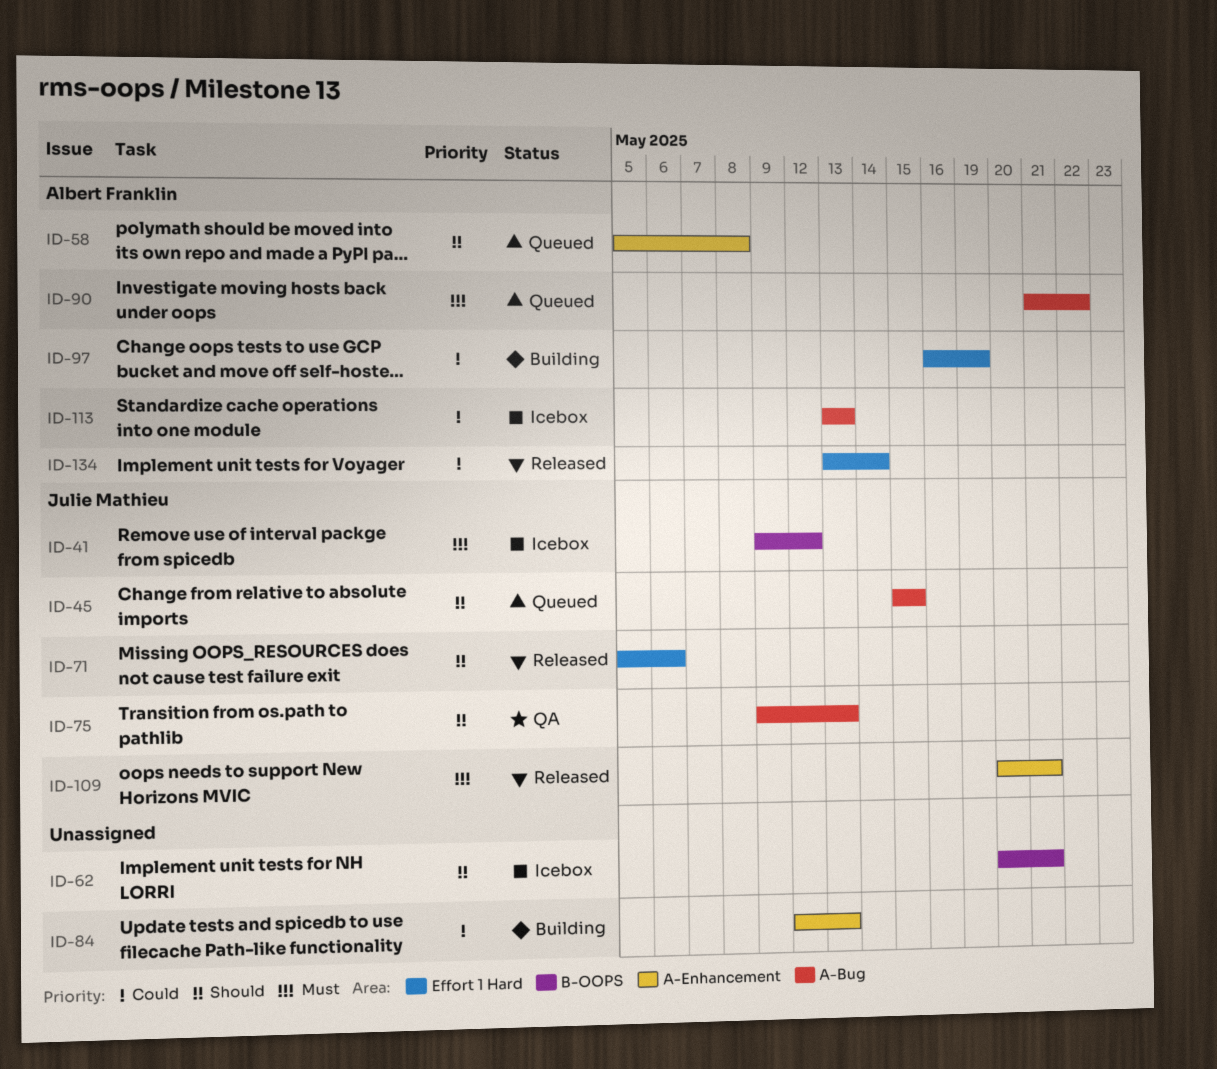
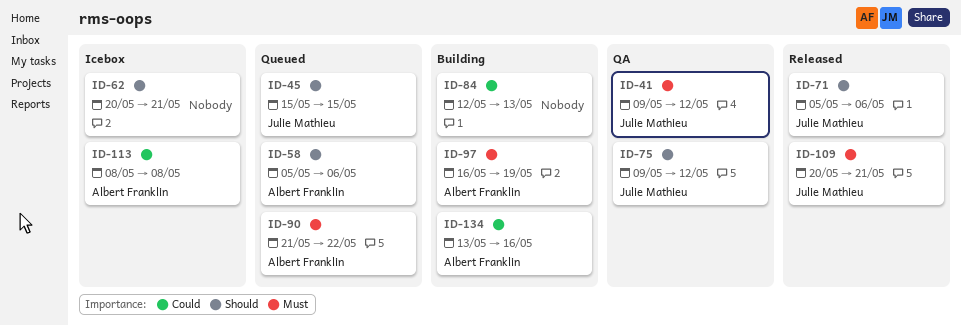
ID-41, status: Icebox -> QA
ID-58, due: May 8 -> May 6
ID-75, due: May 13 -> May 12
ID-97, priority: Could -> Must
ID-113, start: May 13 -> May 8
ID-113, due: May 13 -> May 8
ID-134, status: Released -> Building
ID-134, due: May 14 -> May 16

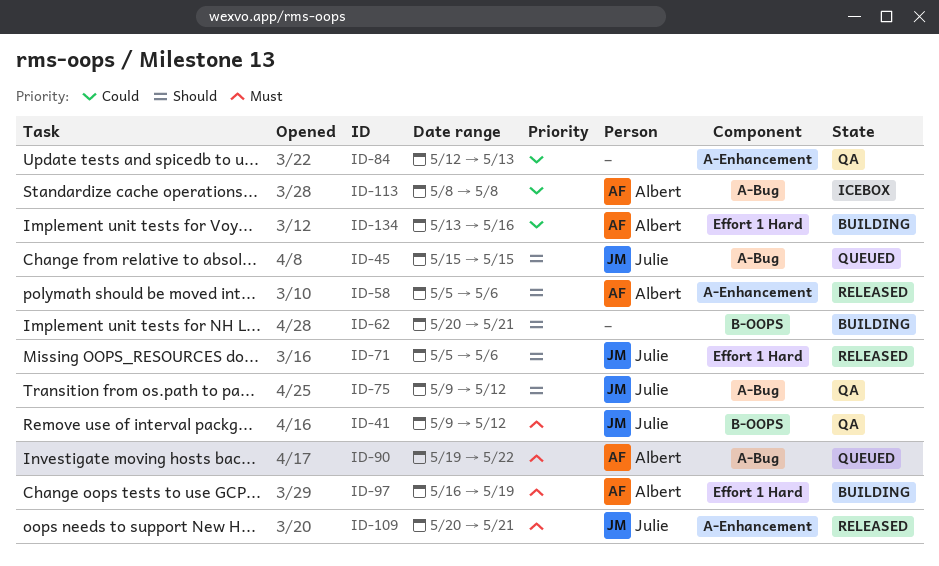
ID-58, status: Queued -> Released
ID-62, status: Icebox -> Building
ID-84, status: Building -> QA
ID-90, start: May 21 -> May 19

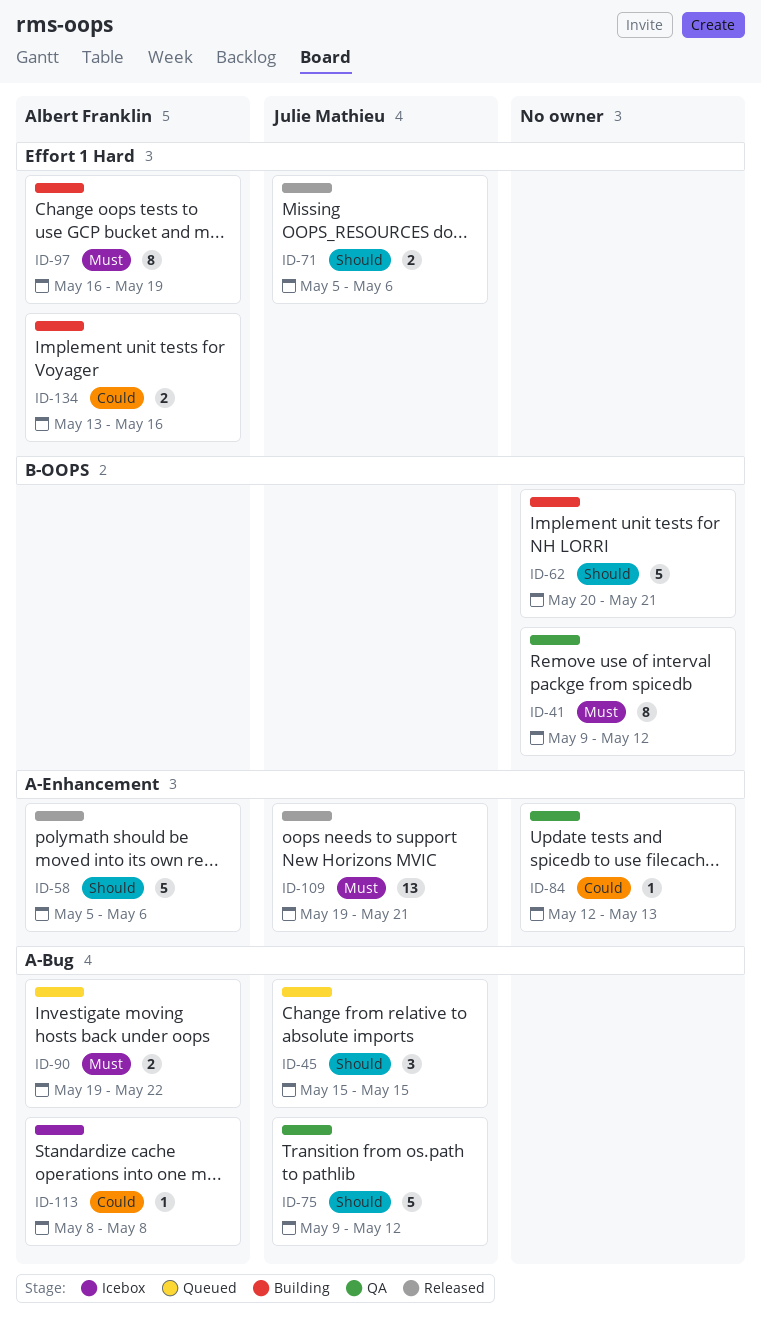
ID-41, owner: Julie Mathieu -> none
ID-109, start: May 20 -> May 19

